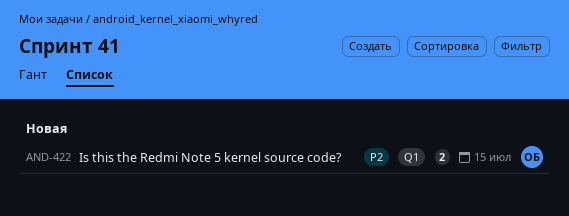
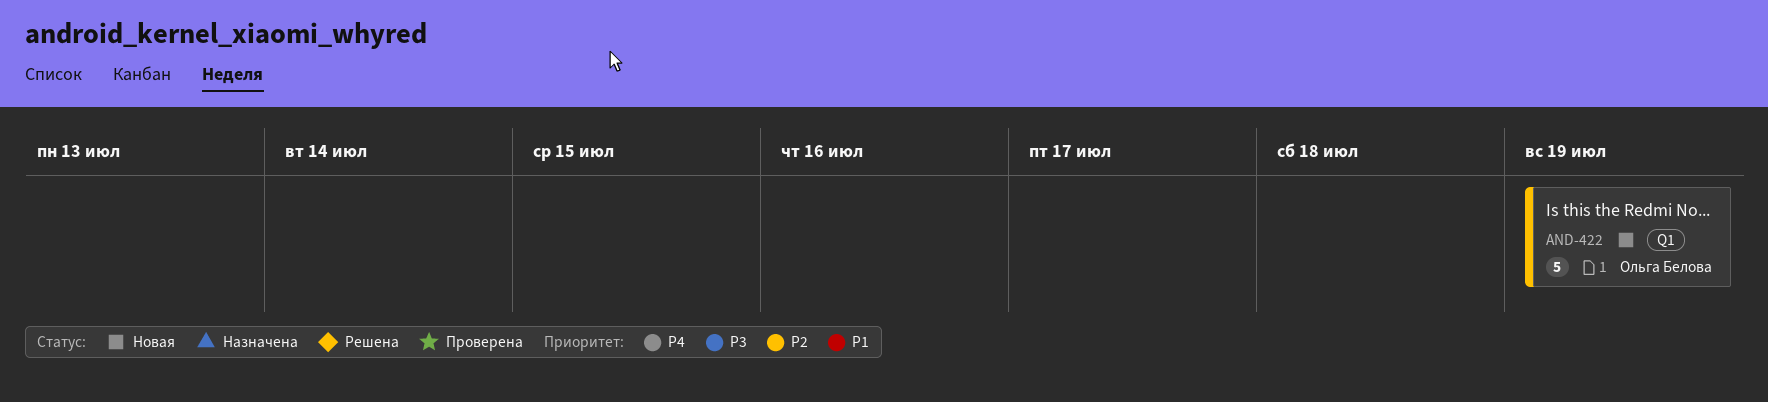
AND-422, estimate: 2 -> 5
AND-422, due: Jul 15 -> Jul 19

